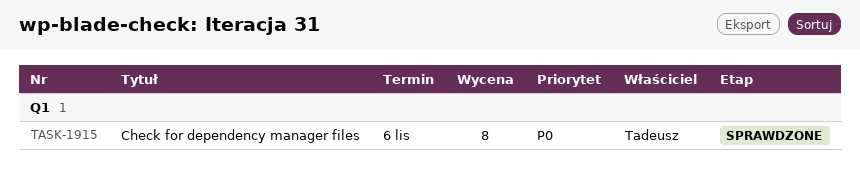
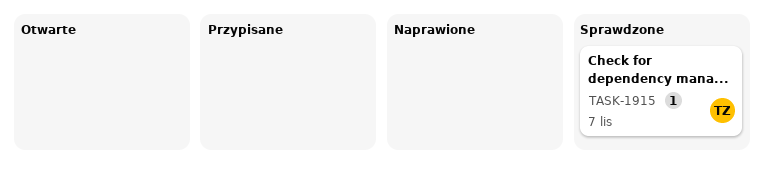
TASK-1915, estimate: 8 -> 1
TASK-1915, due: Nov 6 -> Nov 7

